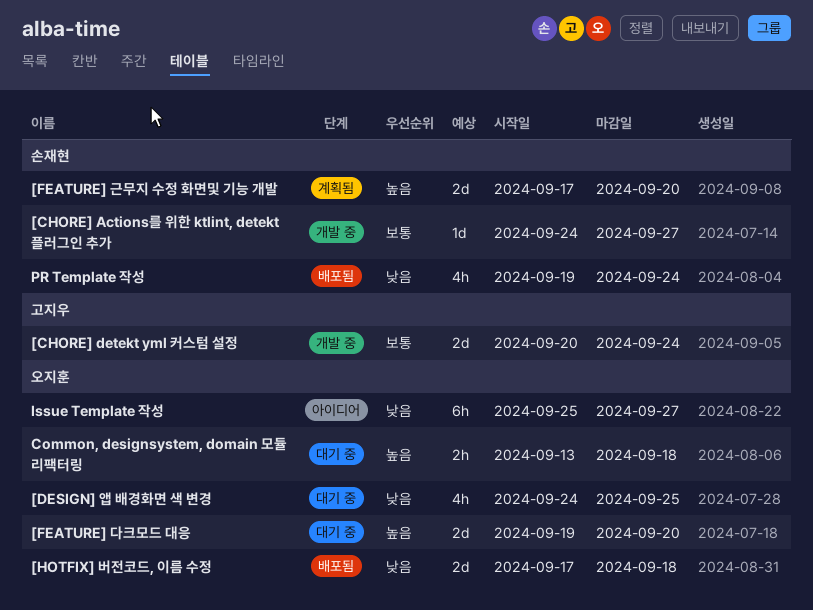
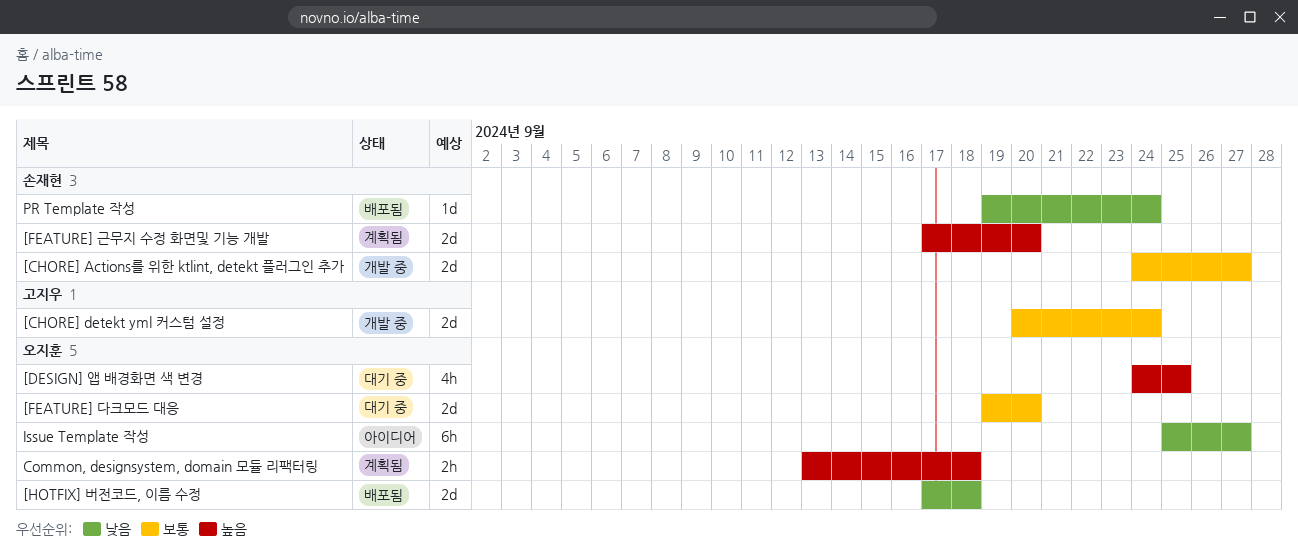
[CHORE] Actions를 위한 ktlint, detekt 플러그인 추가, estimate: 1d -> 2d
[DESIGN] 앱 배경화면 색 변경, priority: 낮음 -> 높음
[FEATURE] 다크모드 대응, priority: 높음 -> 보통
Common, designsystem, domain 모듈 리팩터링, status: 대기 중 -> 계획됨
PR Template 작성, estimate: 4h -> 1d

